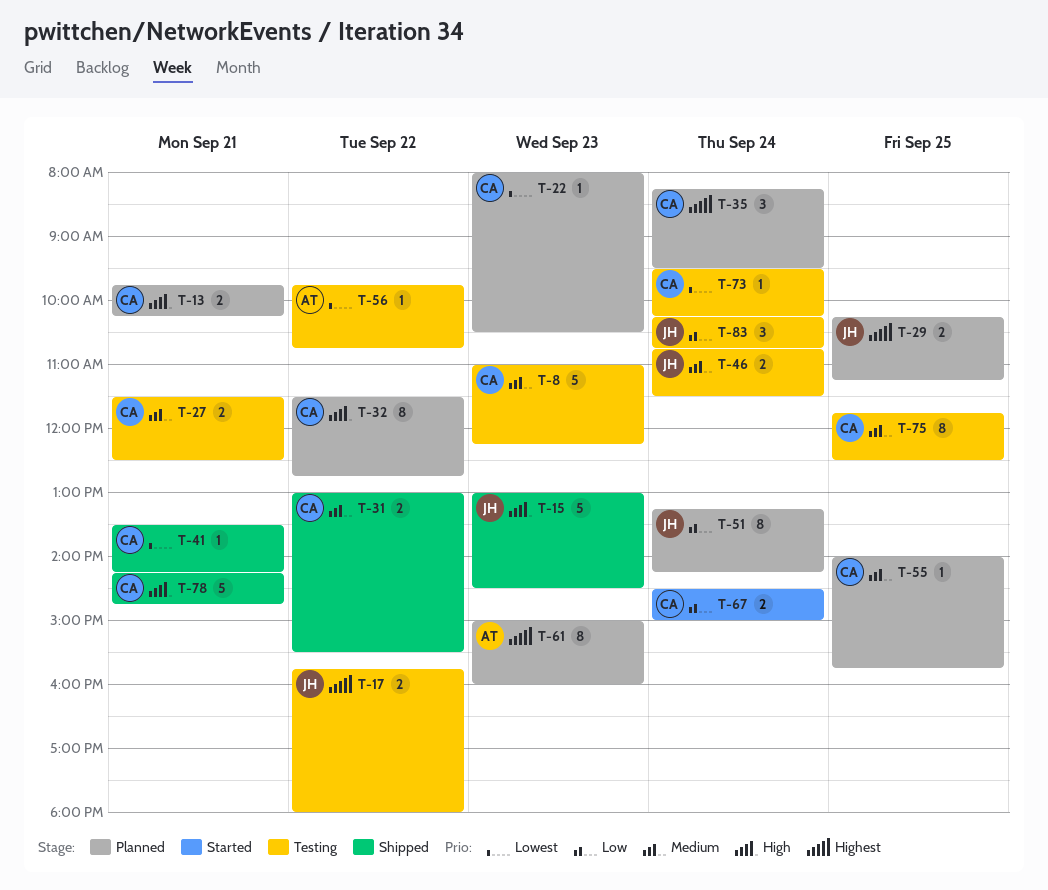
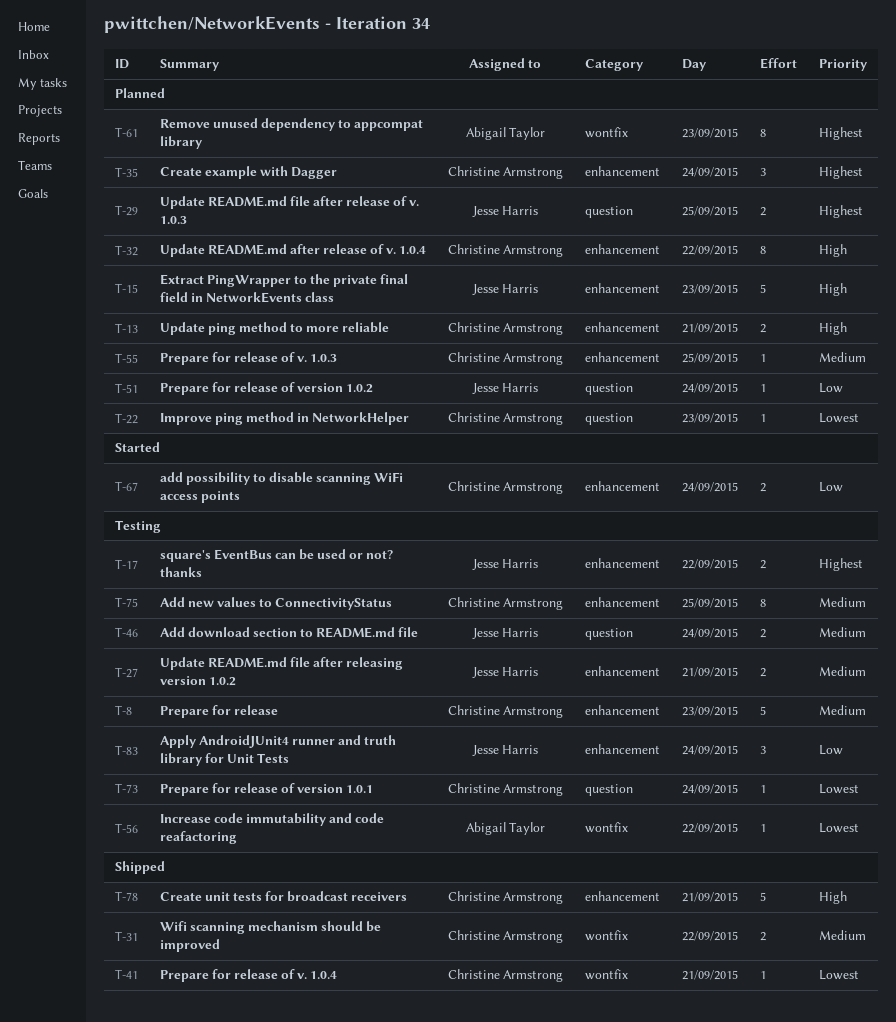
T-15, status: Shipped -> Planned
T-27, owner: Christine Armstrong -> Jesse Harris
T-51, estimate: 8 -> 1

